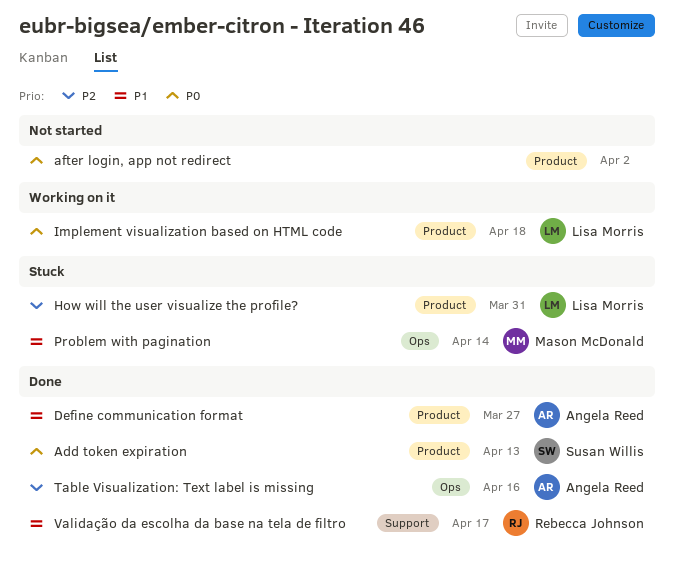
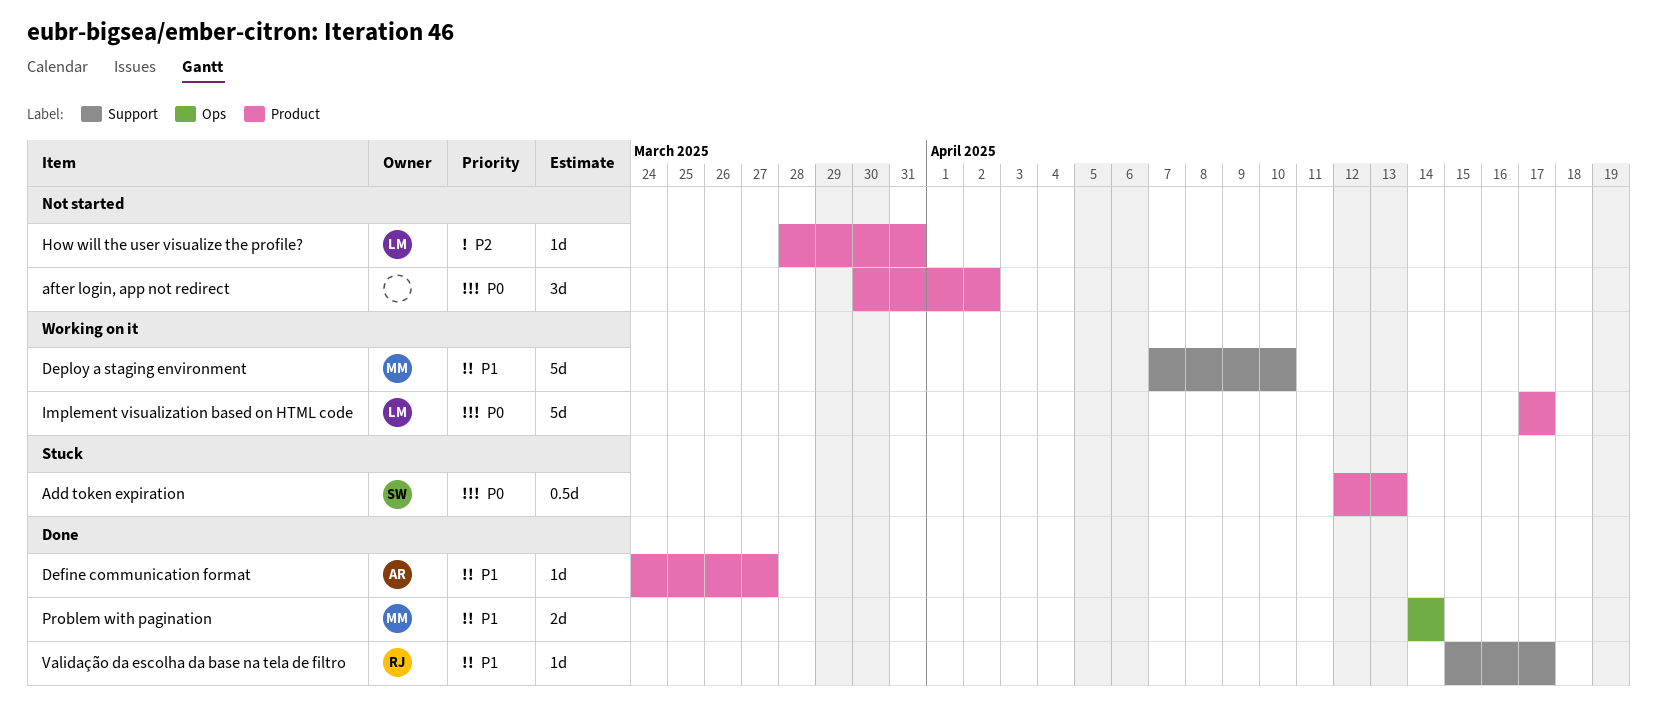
Add token expiration, status: Done -> Stuck
Deploy a staging environment: none -> present
How will the user visualize the profile?, status: Stuck -> Not started
Implement visualization based on HTML code, due: Apr 18 -> Apr 17
Problem with pagination, status: Stuck -> Done
Table Visualization: Text label is missing: present -> none

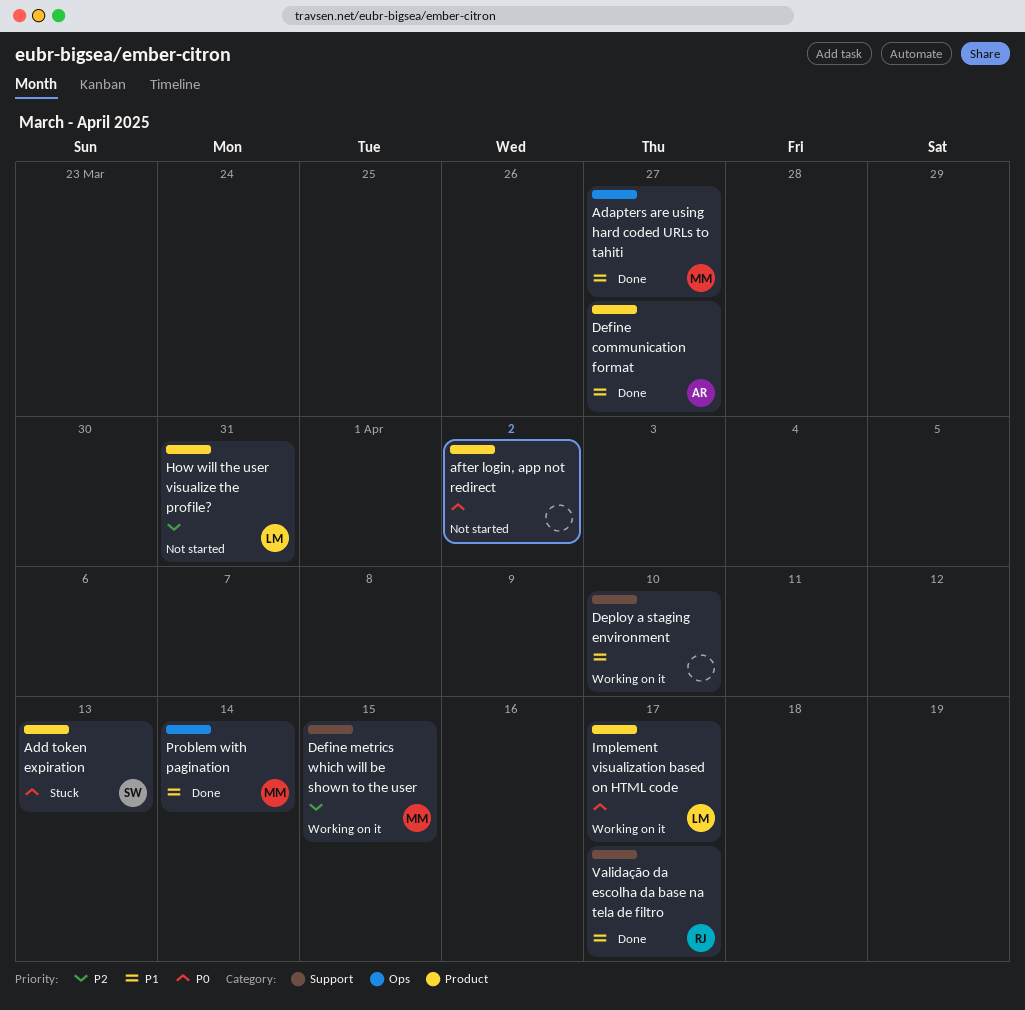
Adapters are using hard coded URLs to tahiti: none -> present
Define metrics which will be shown to the user: none -> present
Deploy a staging environment, owner: MM -> none

